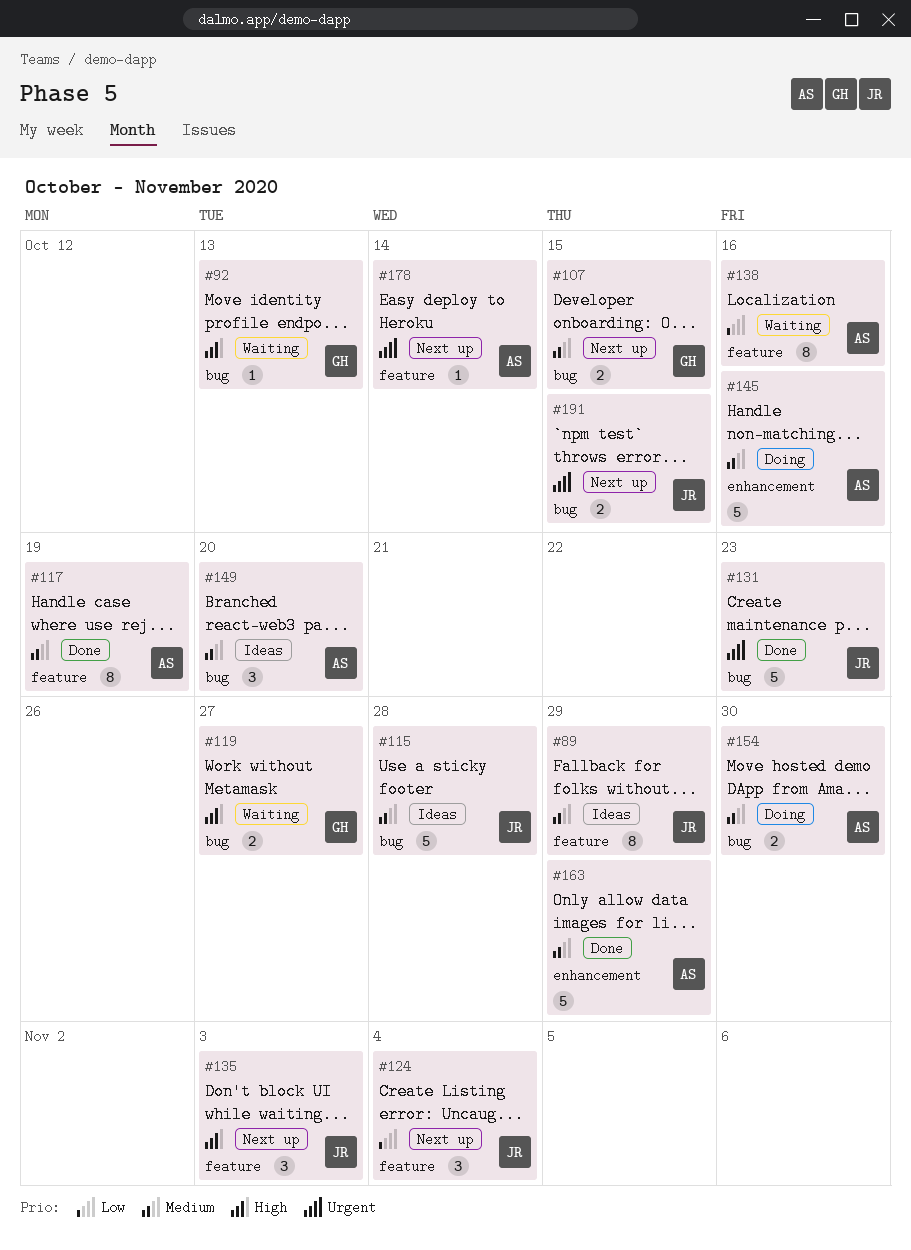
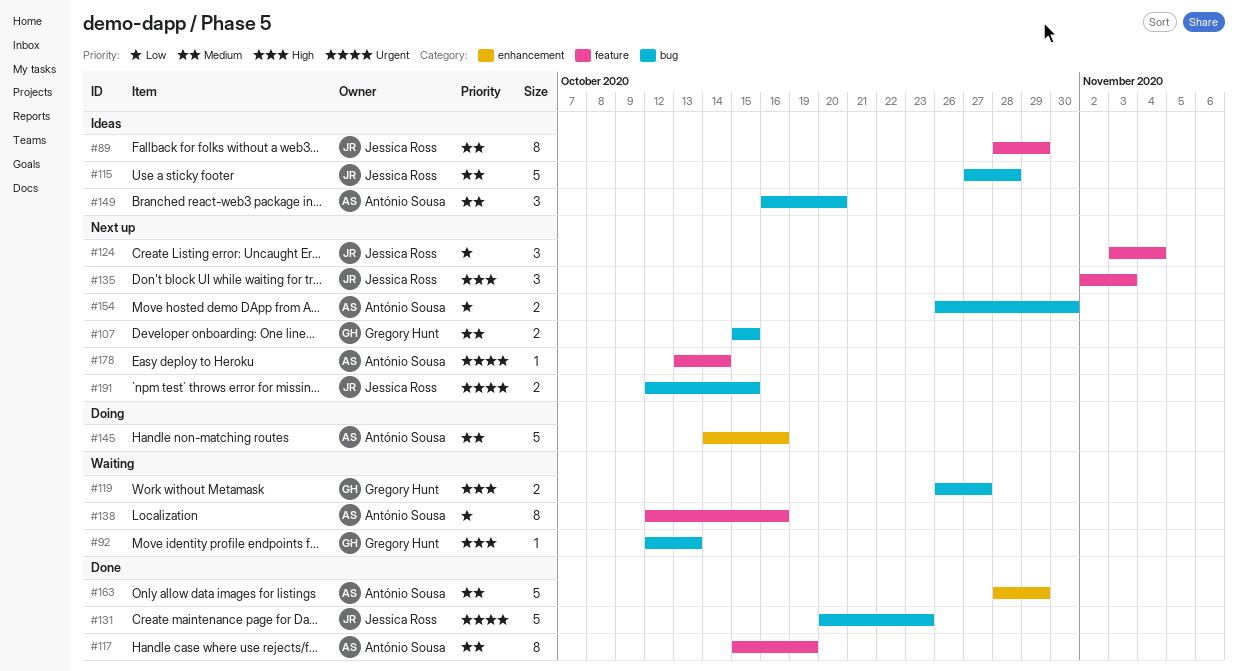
#154, status: Doing -> Next up
#154, priority: Medium -> Low

